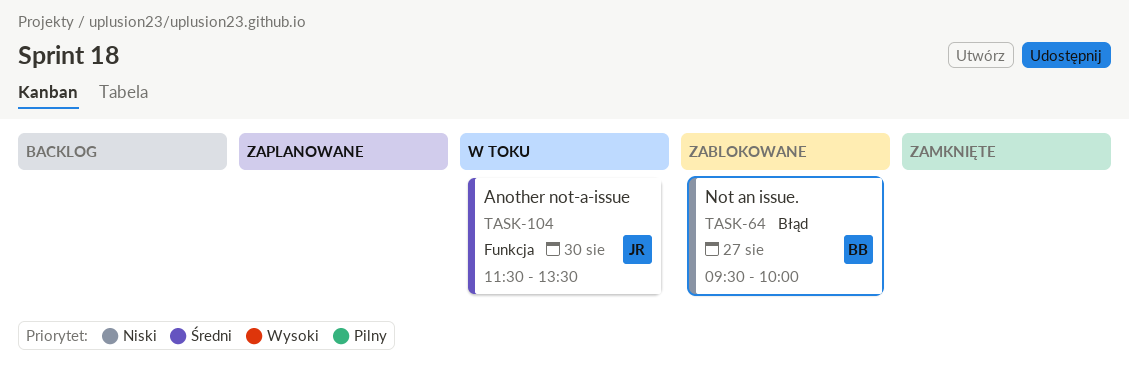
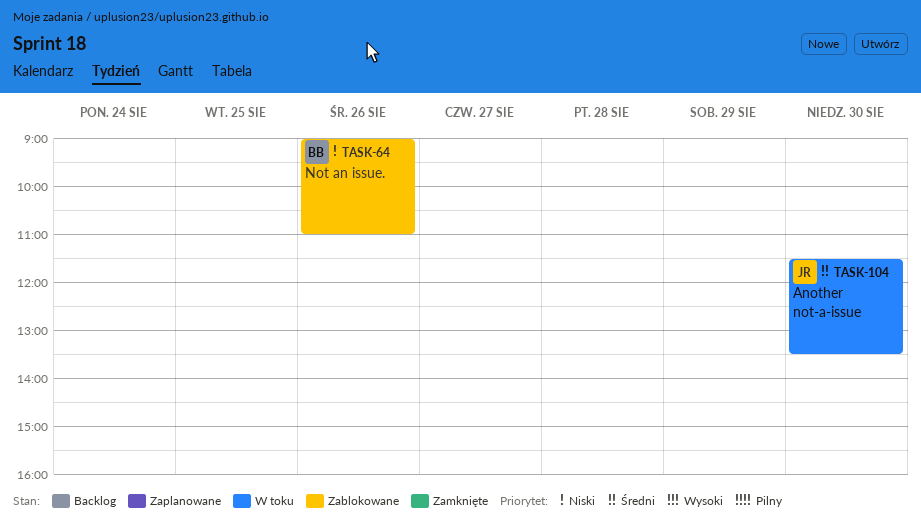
TASK-64, day: Aug 27 -> Aug 26
TASK-64, begins: 09:30 -> 09:00
TASK-64, ends: 10:00 -> 11:00

